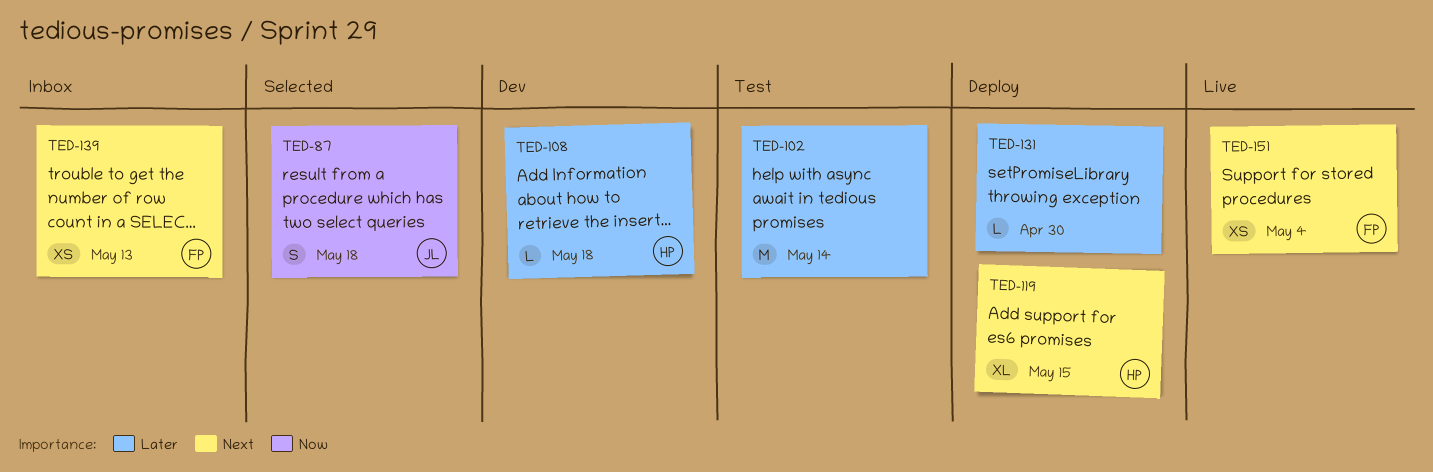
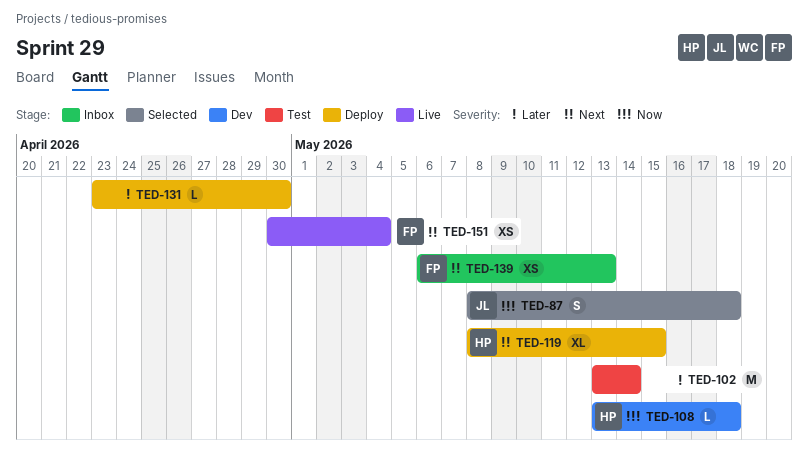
TED-108, priority: Later -> Now

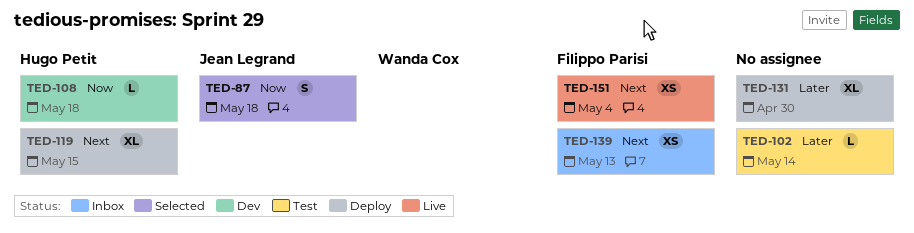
TED-102, estimate: M -> L
TED-131, estimate: L -> XL

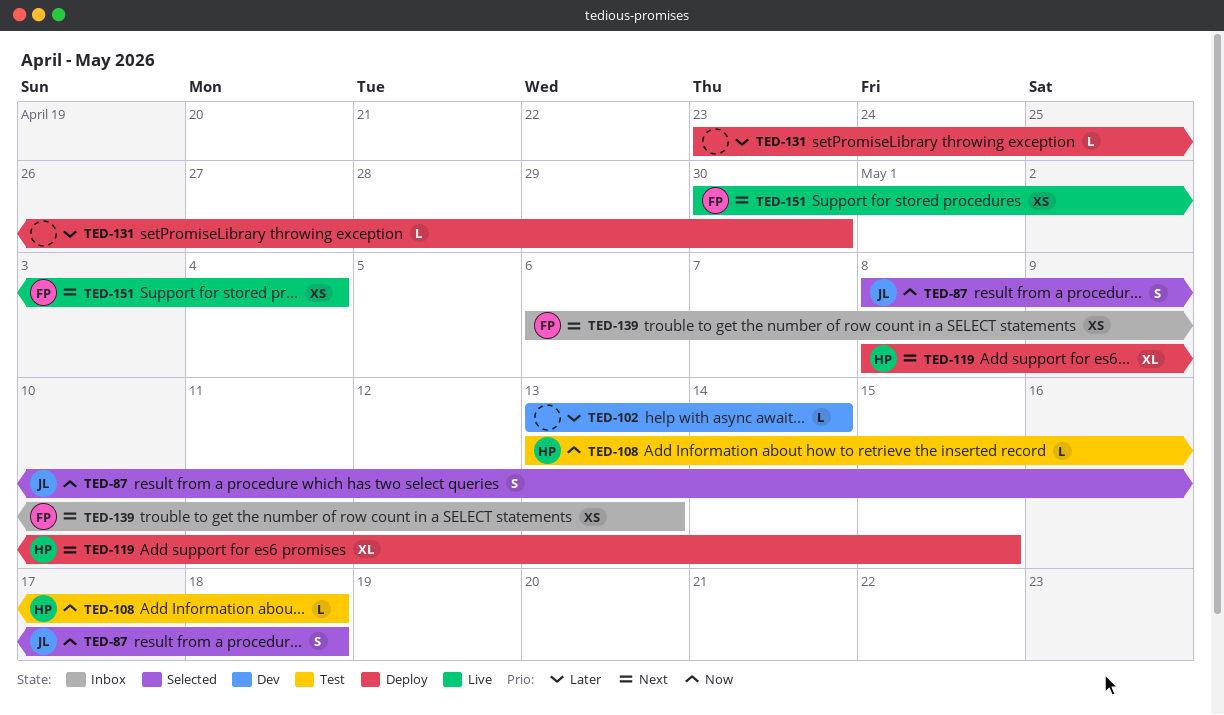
TED-102, status: Test -> Dev
TED-108, status: Dev -> Test
TED-131, estimate: XL -> L

